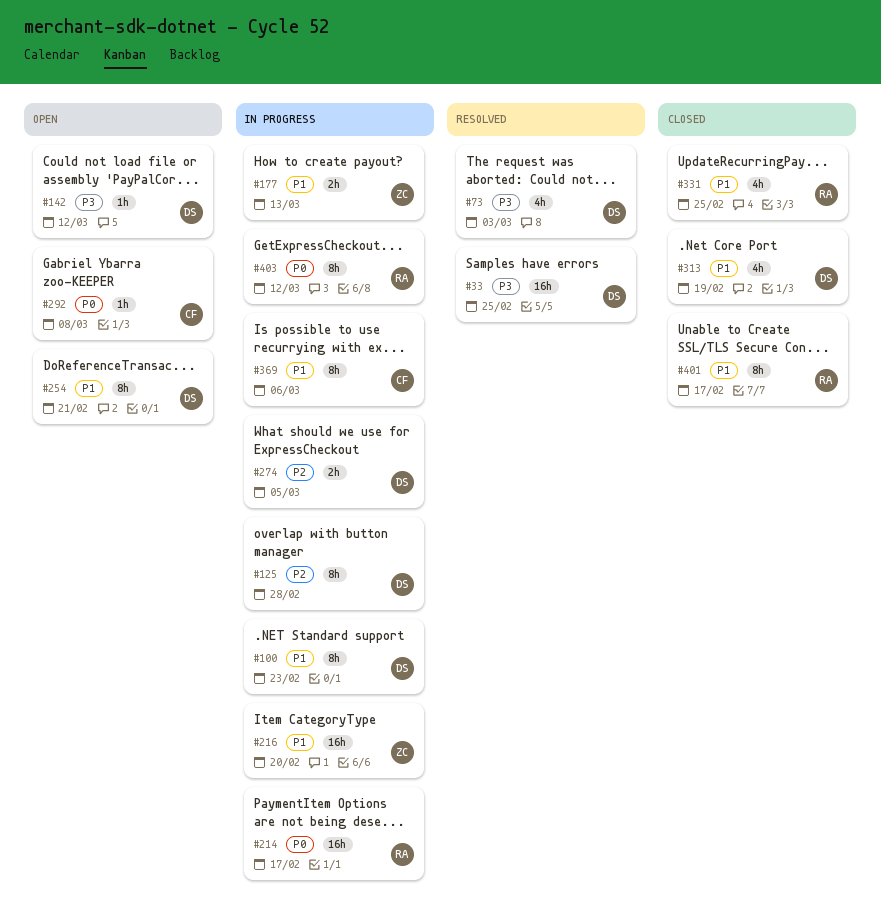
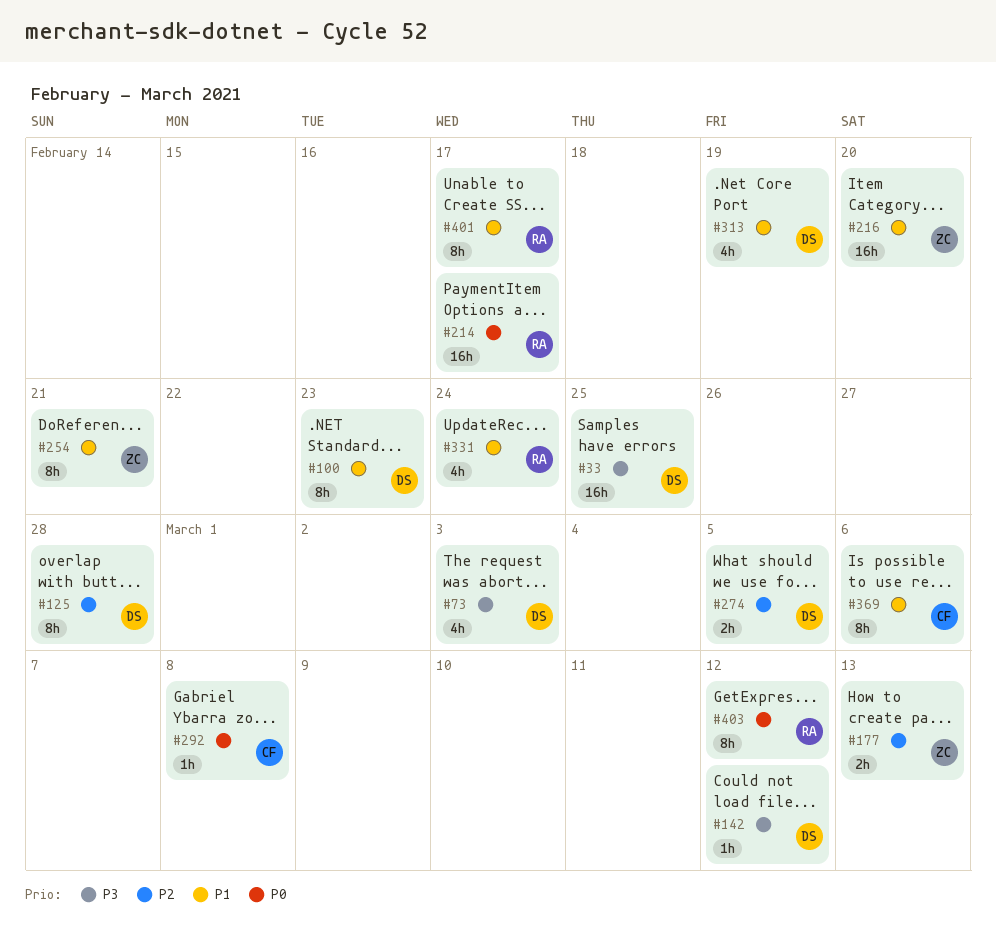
#177, priority: P1 -> P2
#254, owner: DS -> ZC
#331, due: Feb 25 -> Feb 24

